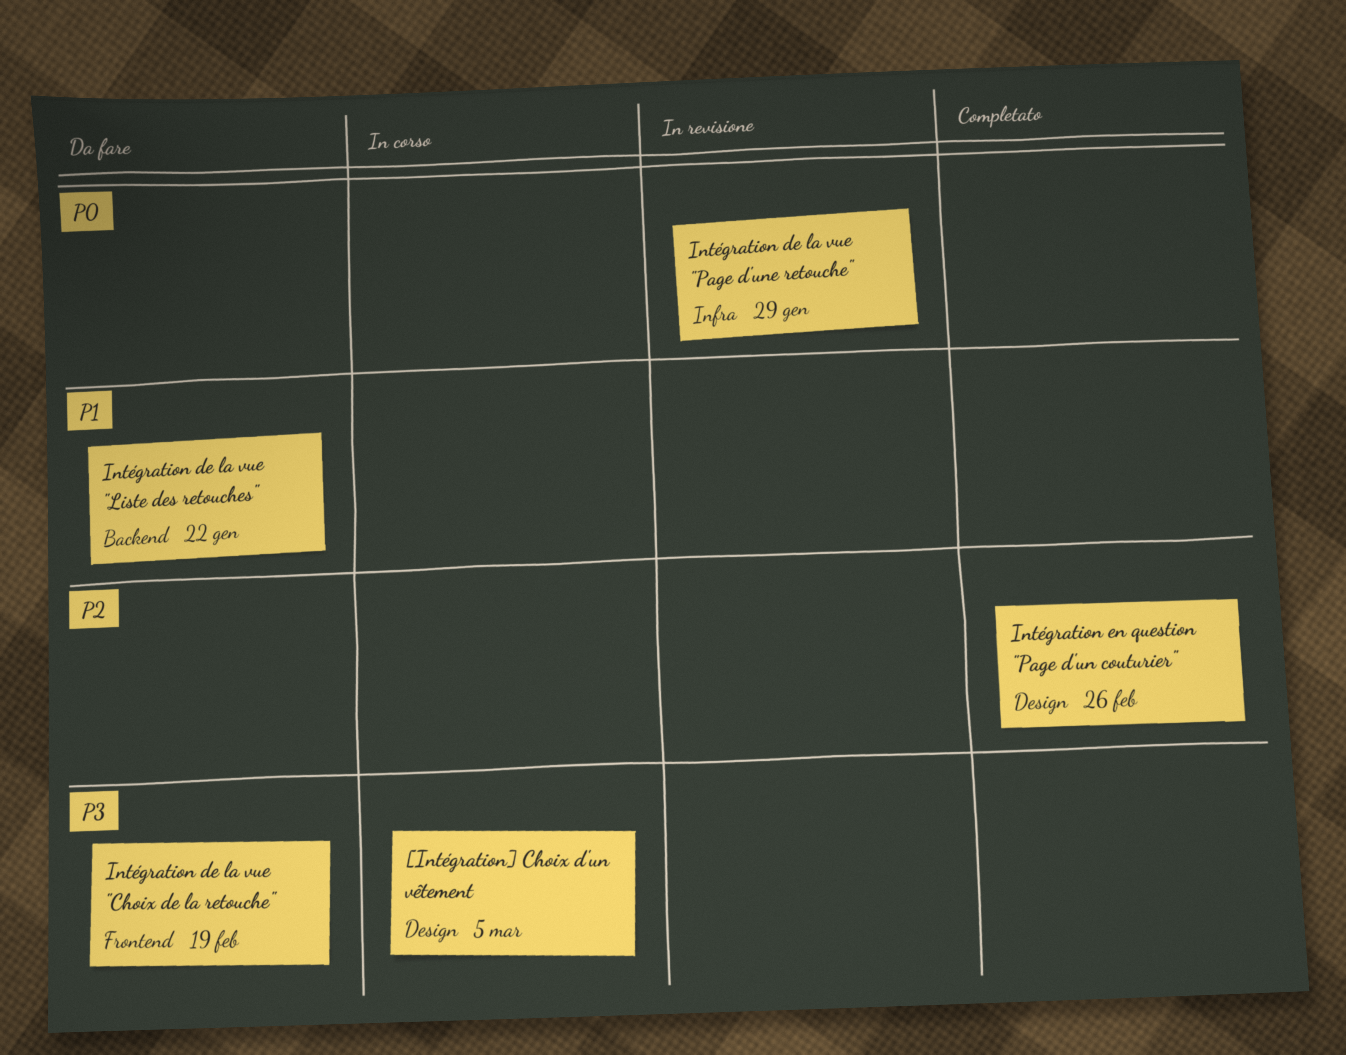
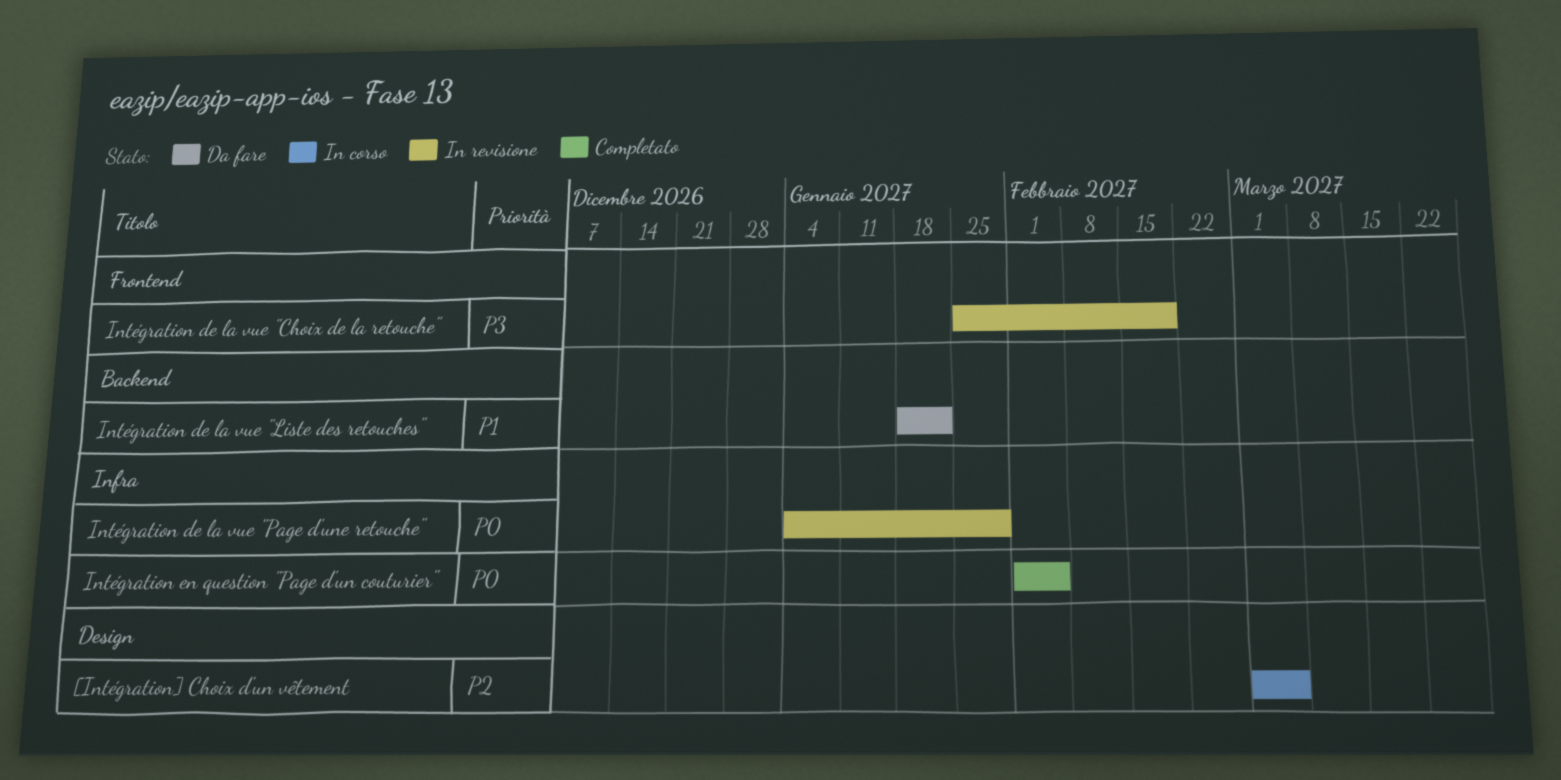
[Intégration] Choix d'un vêtement, priority: P3 -> P2
Intégration de la vue "Choix de la retouche", status: Da fare -> In revisione
Intégration en question "Page d'un couturier", priority: P2 -> P0
Intégration en question "Page d'un couturier", label: Design -> Infra
Intégration en question "Page d'un couturier", due: Feb 26 -> Feb 5

